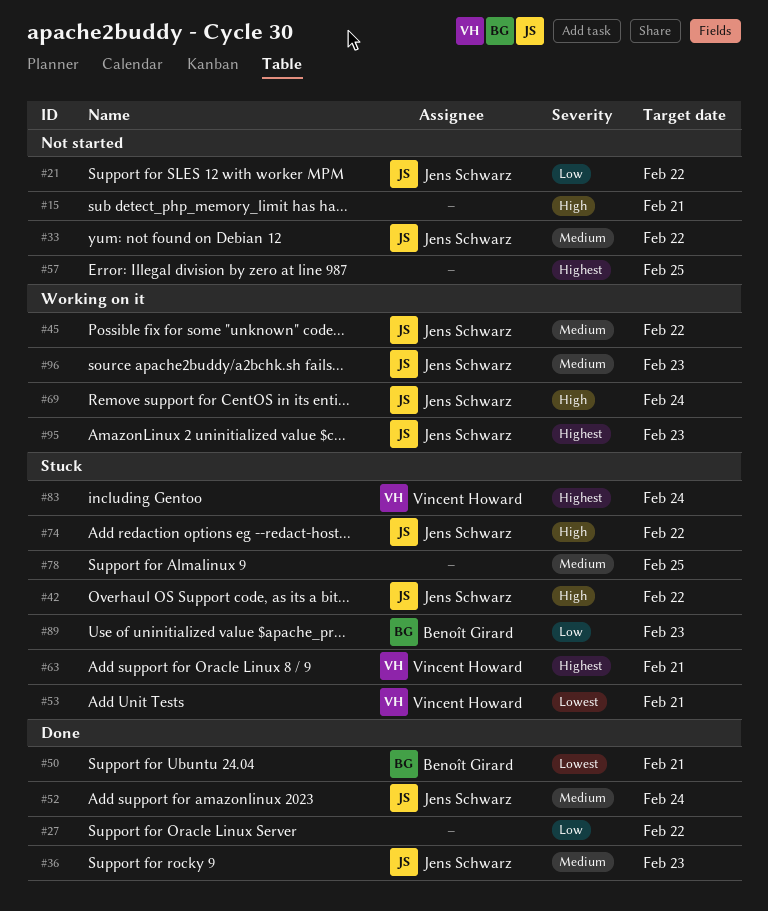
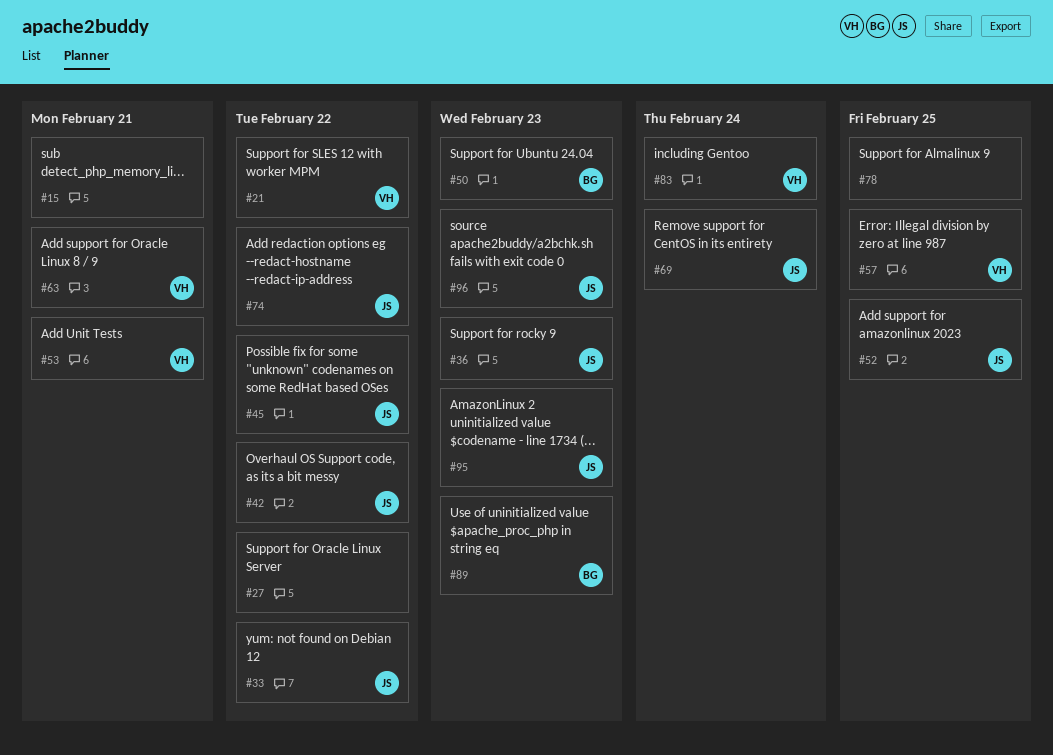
#21, owner: Jens Schwarz -> Vincent Howard
#50, due: Feb 21 -> Feb 23
#52, due: Feb 24 -> Feb 25
#57, owner: none -> Vincent Howard

